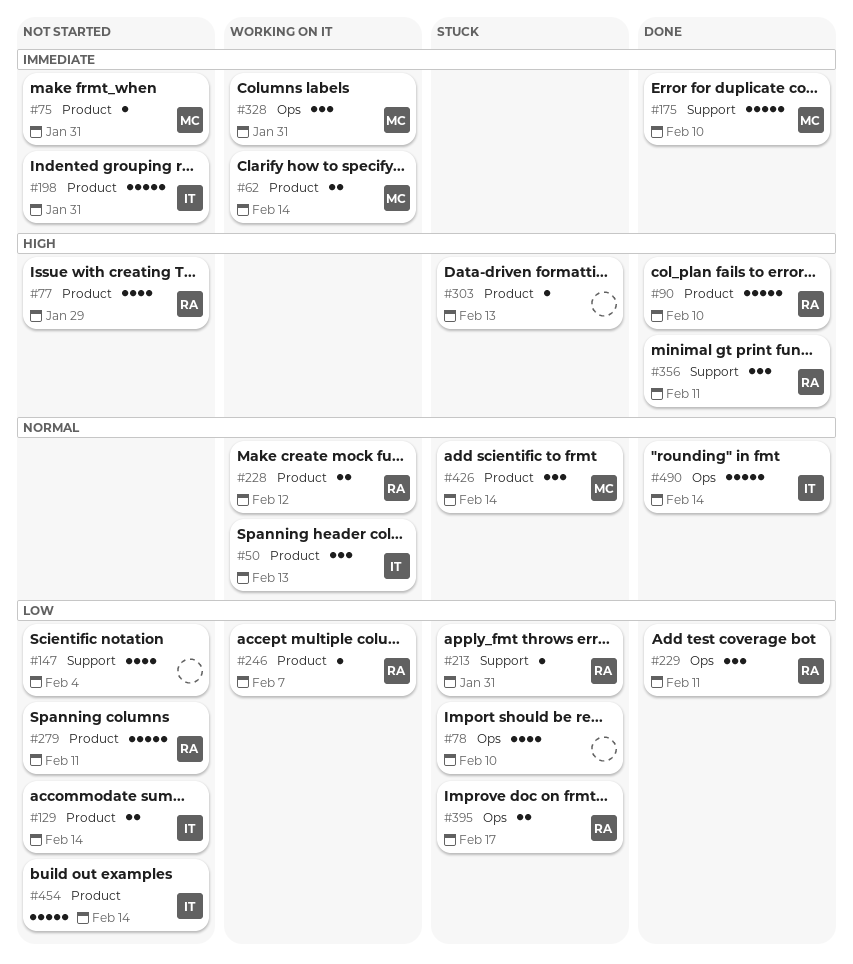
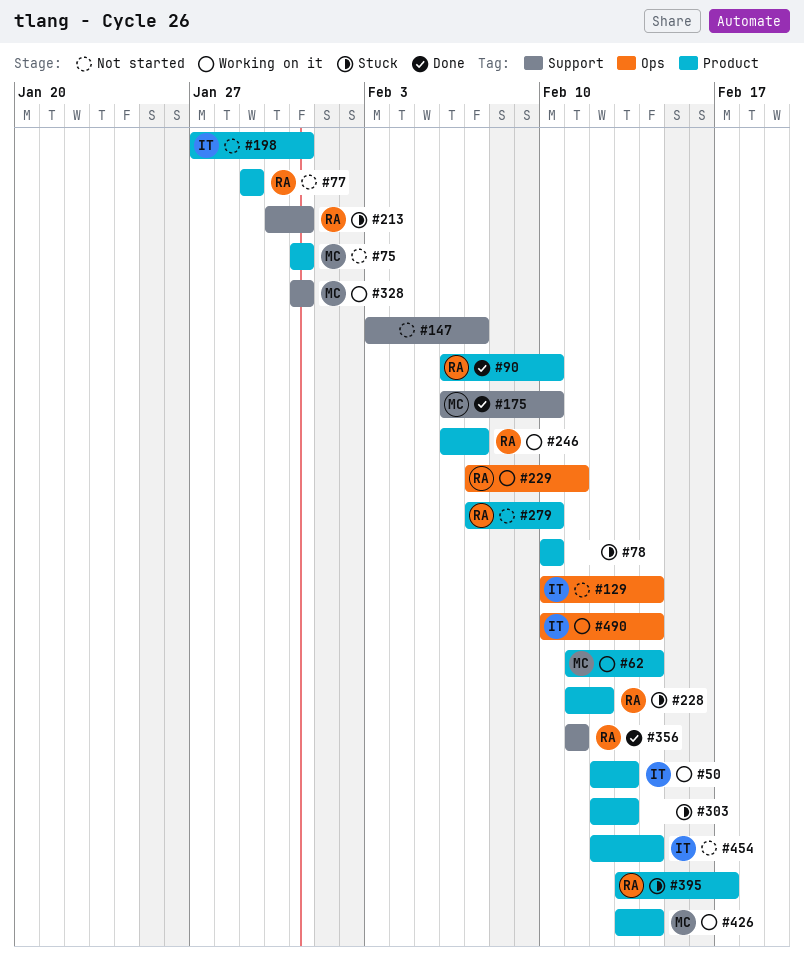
#78, label: Ops -> Product
#129, label: Product -> Ops
#147, due: Feb 4 -> Feb 7
#228, status: Working on it -> Stuck
#229, status: Done -> Working on it
#279, due: Feb 11 -> Feb 10
#328, label: Ops -> Support
#395, label: Ops -> Product
#426, status: Stuck -> Working on it
#490, status: Done -> Working on it

